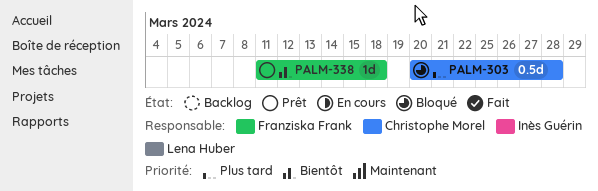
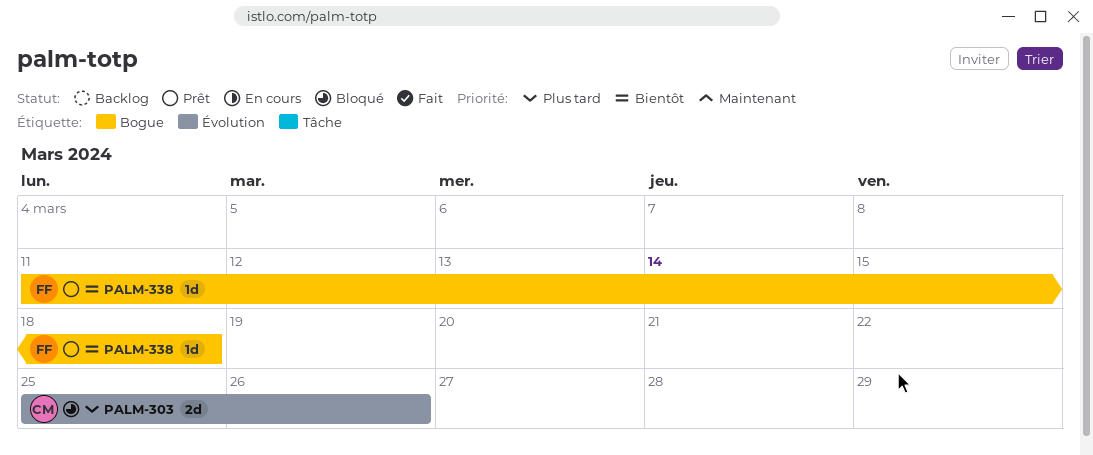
PALM-303, estimate: 0.5d -> 2d
PALM-303, start: Mar 20 -> Mar 25
PALM-303, due: Mar 28 -> Mar 26

